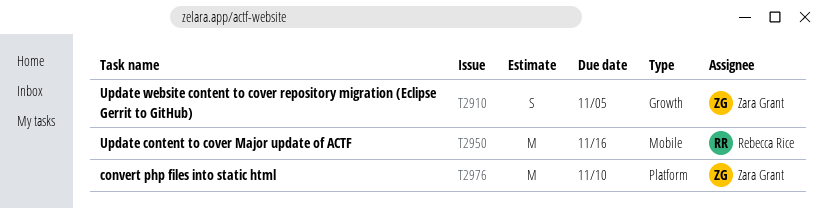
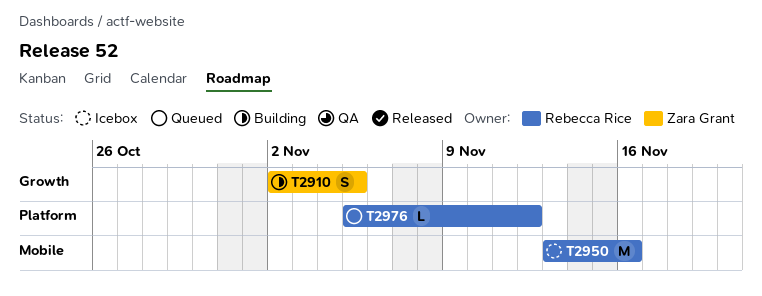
T2976, owner: Zara Grant -> Rebecca Rice
T2976, estimate: M -> L
T2976, due: Nov 10 -> Nov 12

